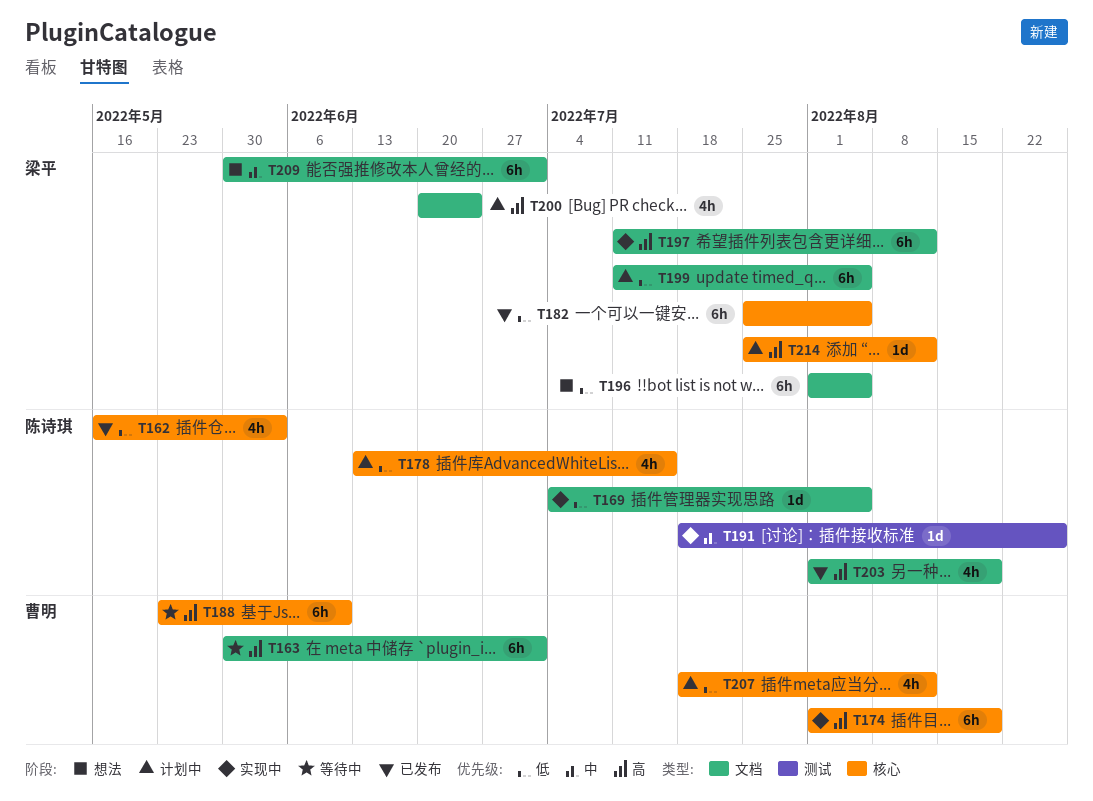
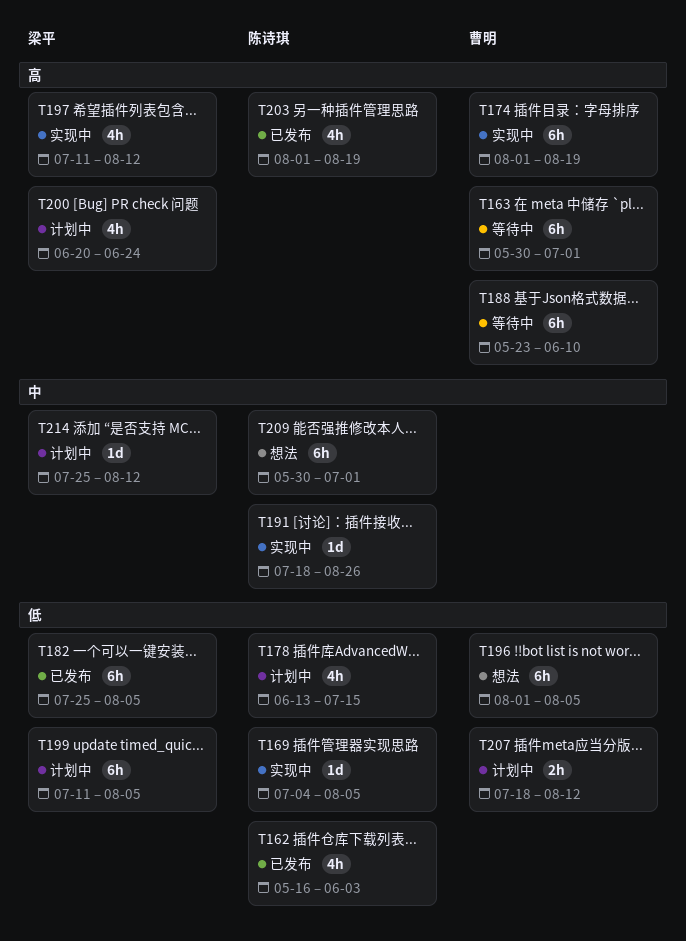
T196, owner: 梁平 -> 曹明
T197, estimate: 6h -> 4h
T207, estimate: 4h -> 2h
T209, owner: 梁平 -> 陈诗琪
T214, priority: 高 -> 中

